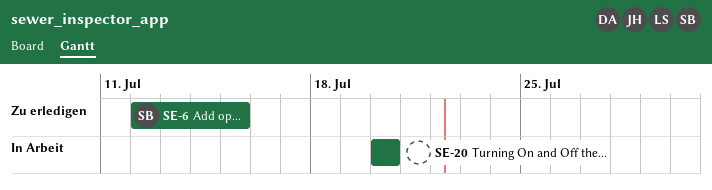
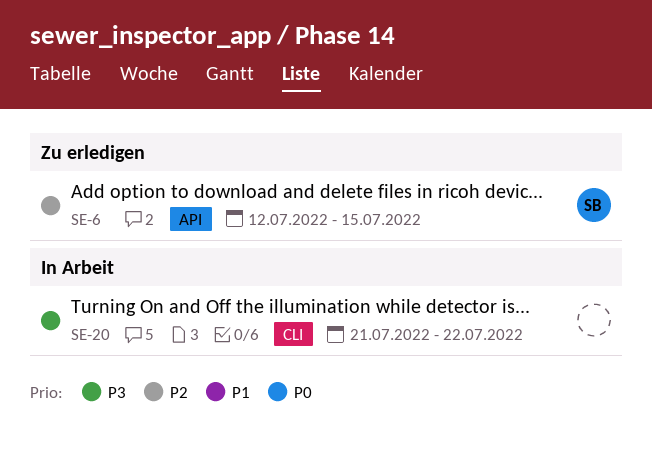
SE-20, start: Jul 20 -> Jul 21
SE-20, due: Jul 20 -> Jul 22

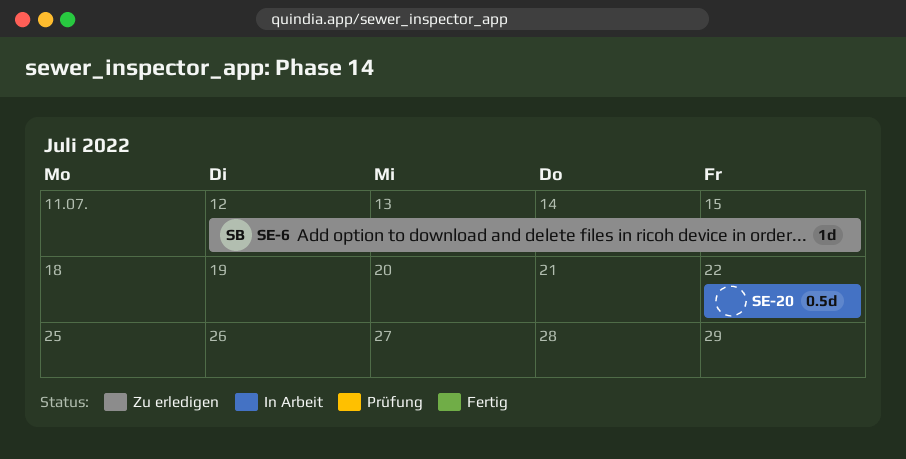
SE-20, start: Jul 21 -> Jul 22

